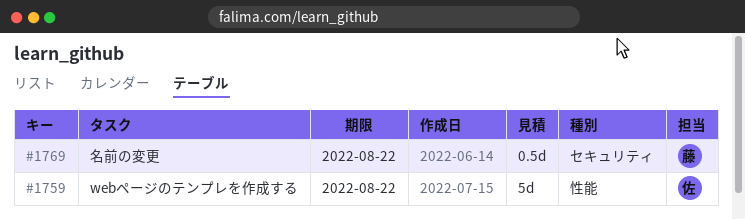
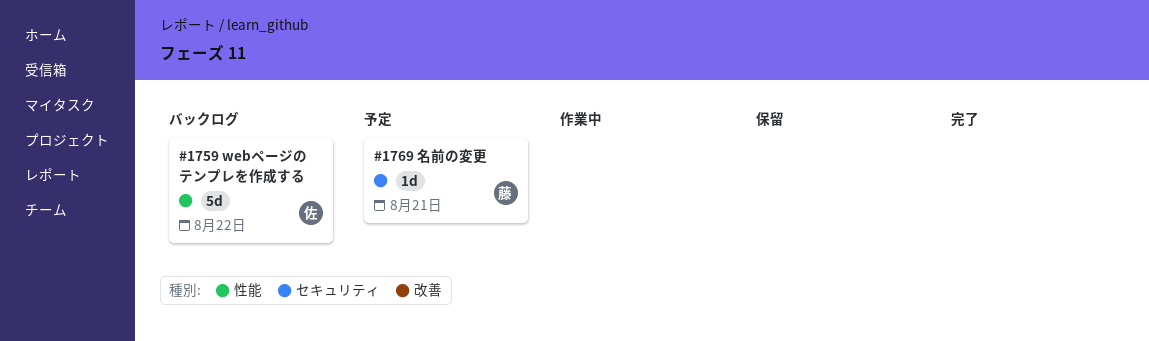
#1769, estimate: 0.5d -> 1d
#1769, due: Aug 22 -> Aug 21

